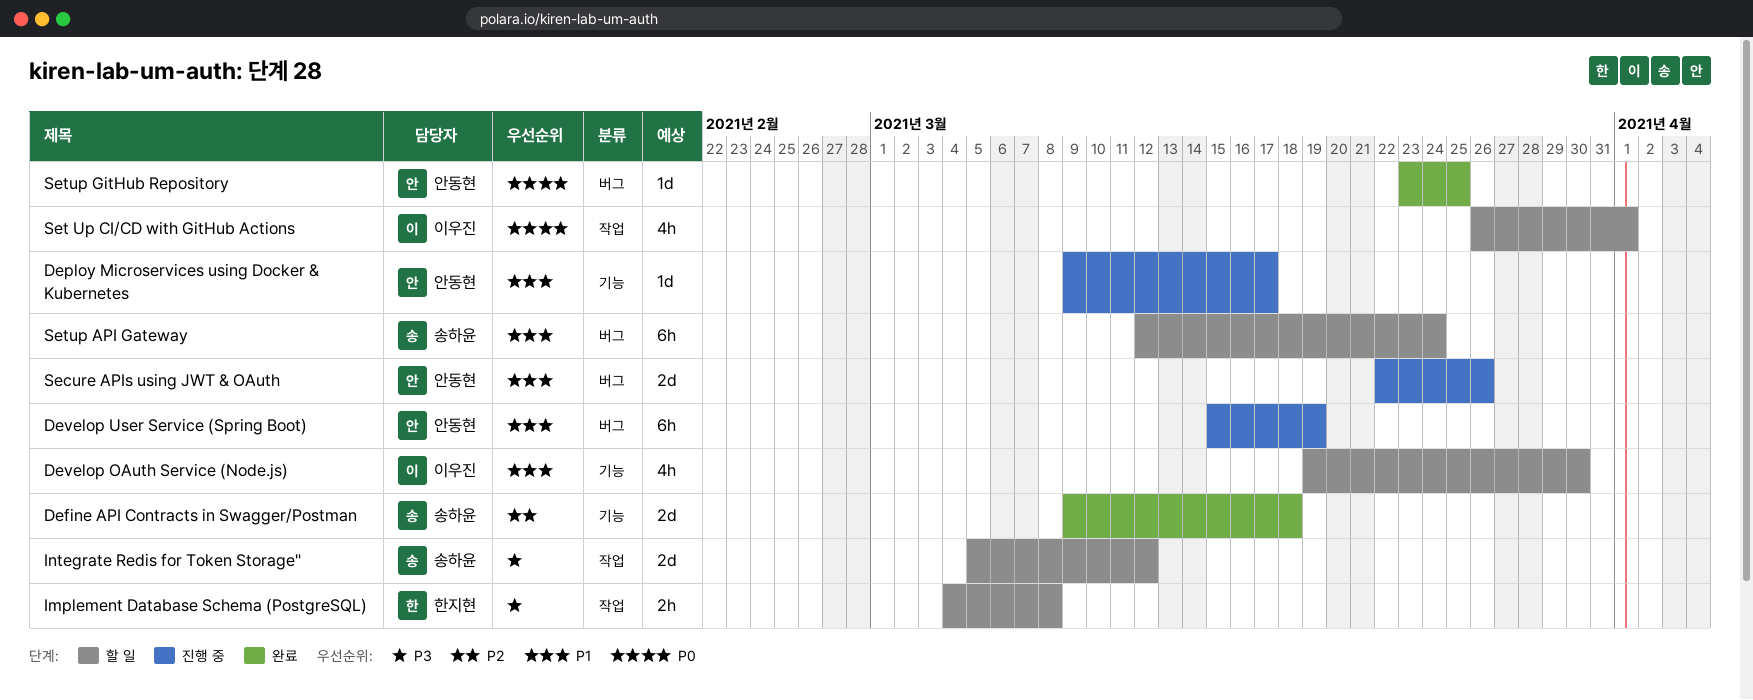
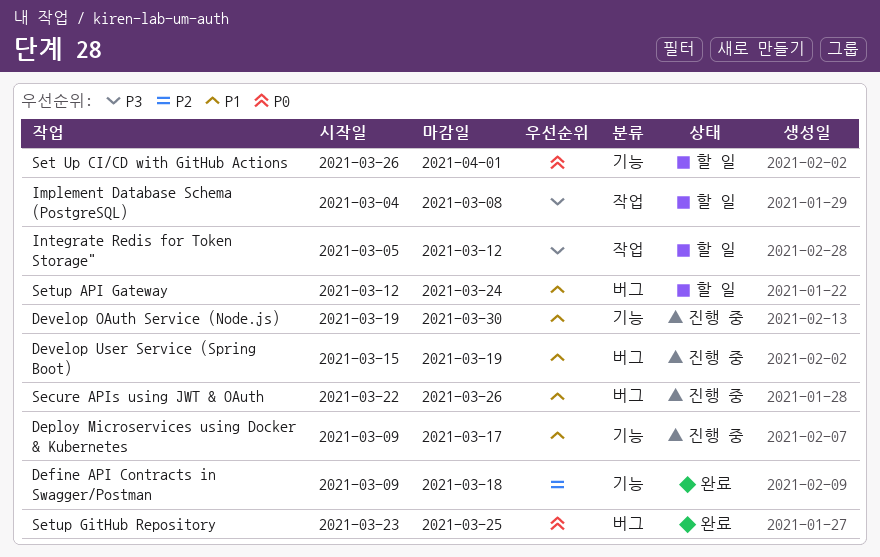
Develop OAuth Service (Node.js), status: 할 일 -> 진행 중
Set Up CI/CD with GitHub Actions, label: 작업 -> 기능

